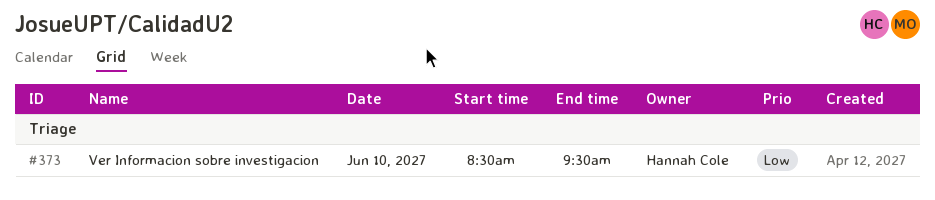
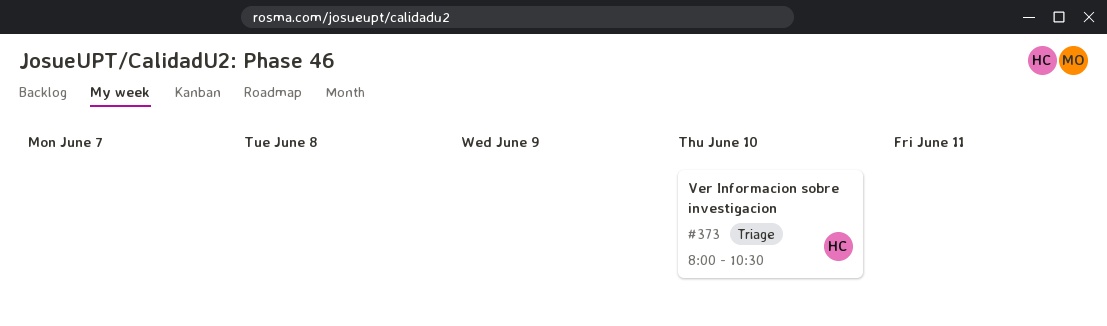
#373, begins: 08:30 -> 08:00
#373, ends: 09:30 -> 10:30

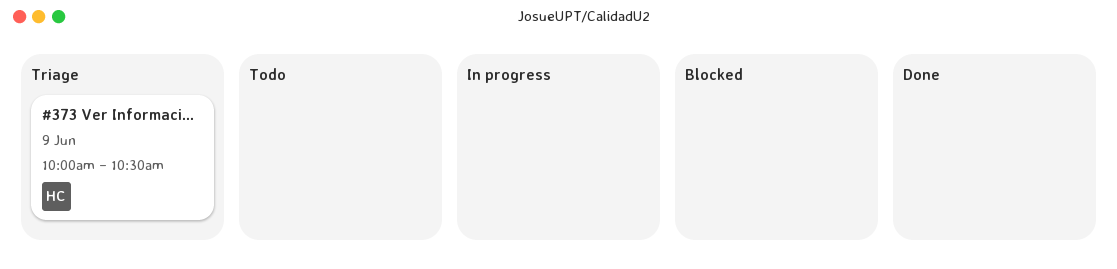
#373, day: Jun 10 -> Jun 9
#373, begins: 08:00 -> 10:00

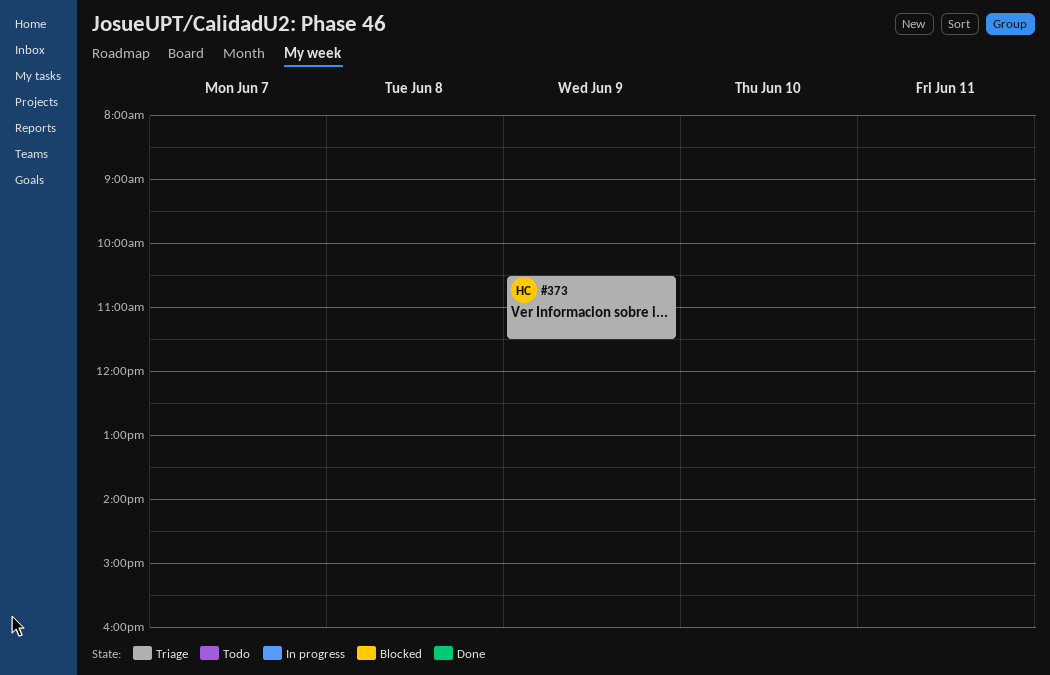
#373, begins: 10:00 -> 10:30
#373, ends: 10:30 -> 11:30

